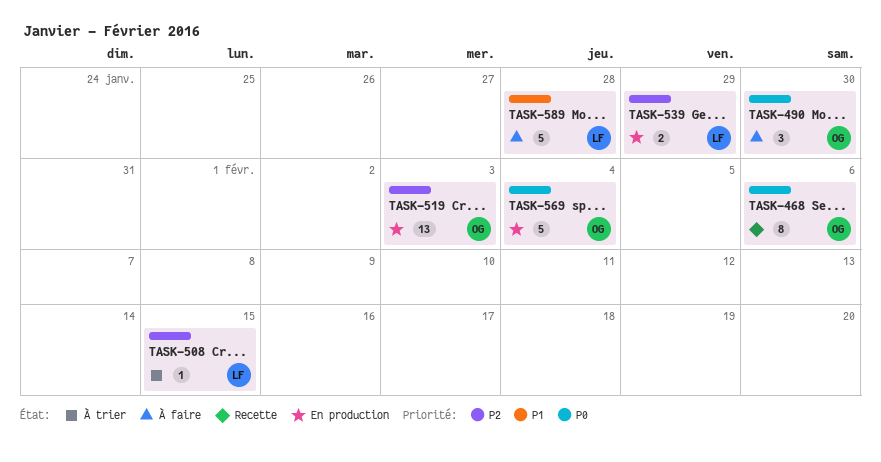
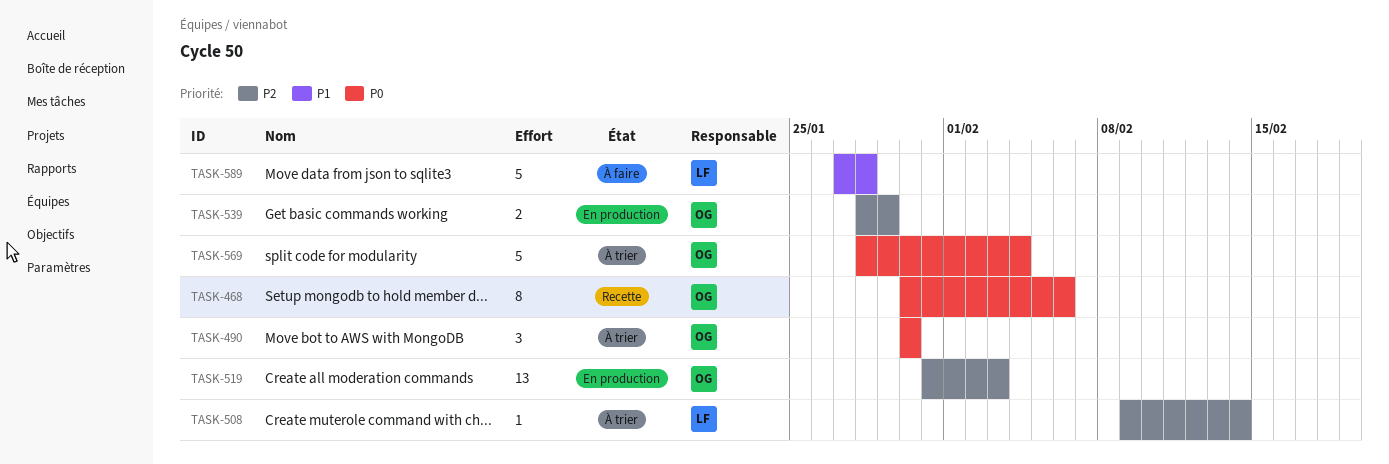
TASK-490, status: À faire -> À trier
TASK-508, due: Feb 15 -> Feb 14
TASK-539, owner: LF -> OG
TASK-569, status: En production -> À trier

